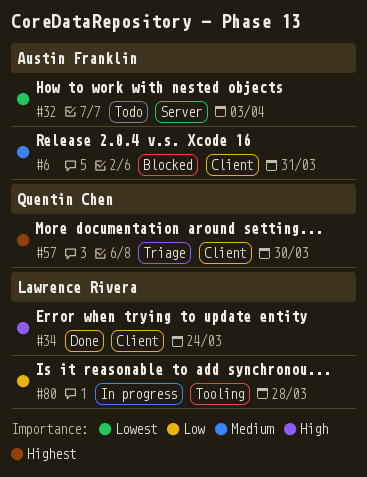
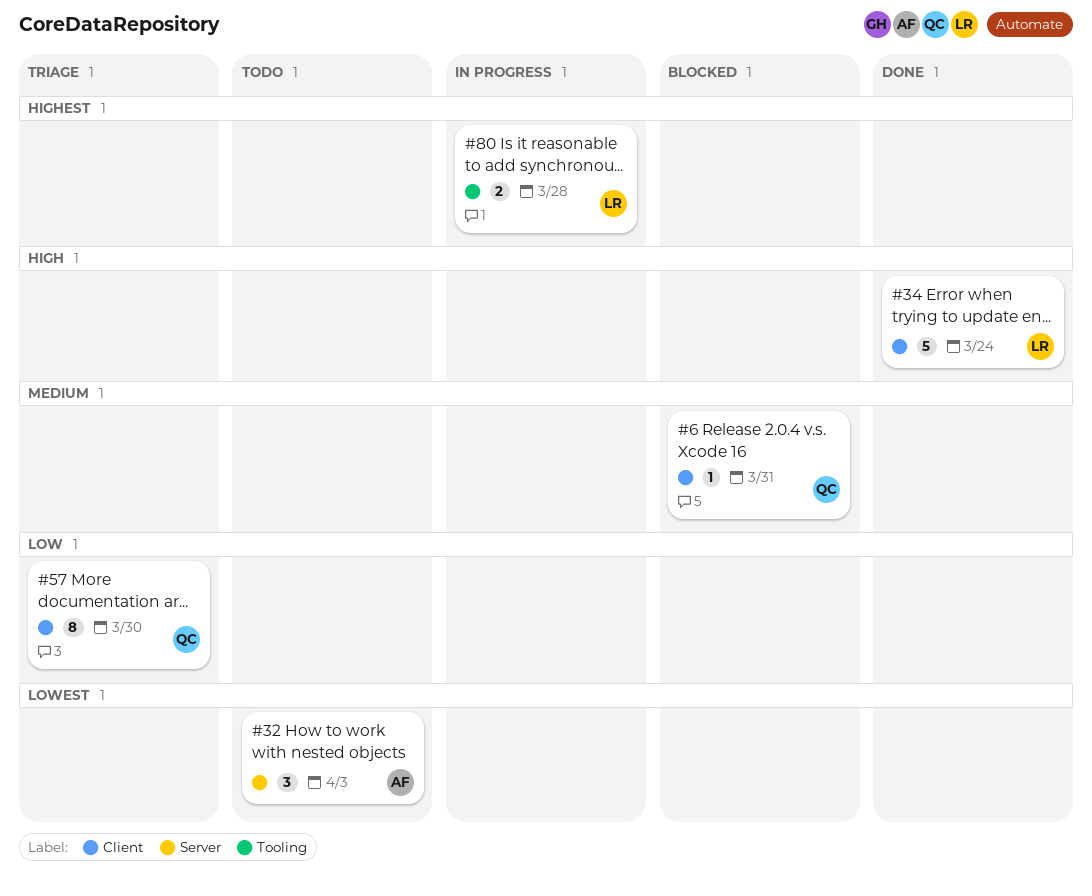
#6, owner: Austin Franklin -> Quentin Chen
#57, priority: Highest -> Low
#80, priority: Low -> Highest

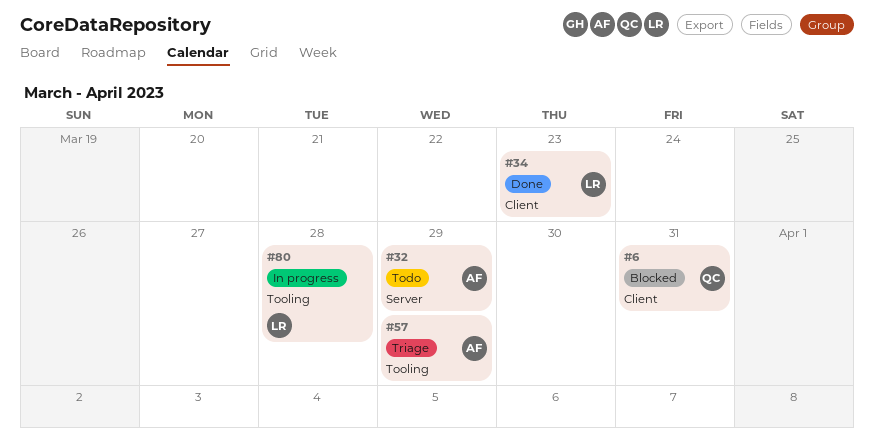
#32, due: Apr 3 -> Mar 29
#34, due: Mar 24 -> Mar 23
#57, owner: QC -> AF
#57, label: Client -> Tooling
#57, due: Mar 30 -> Mar 29

